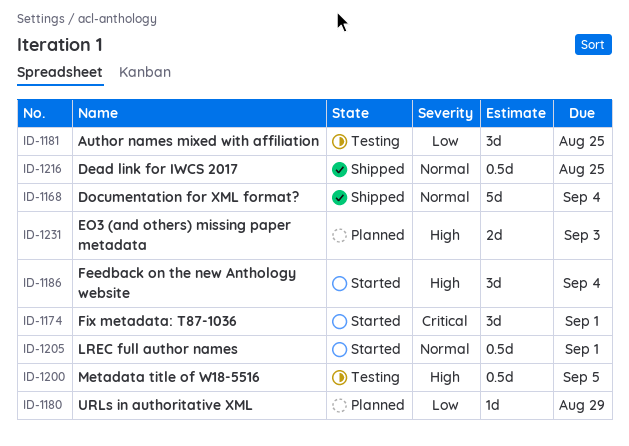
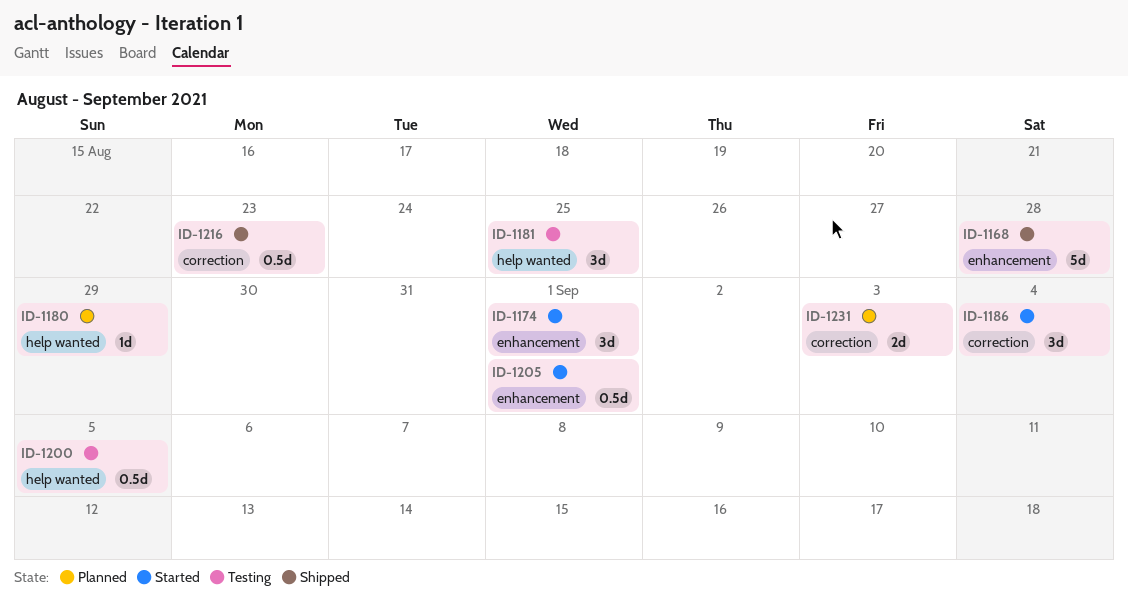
ID-1168, due: Sep 4 -> Aug 28
ID-1216, due: Aug 25 -> Aug 23

